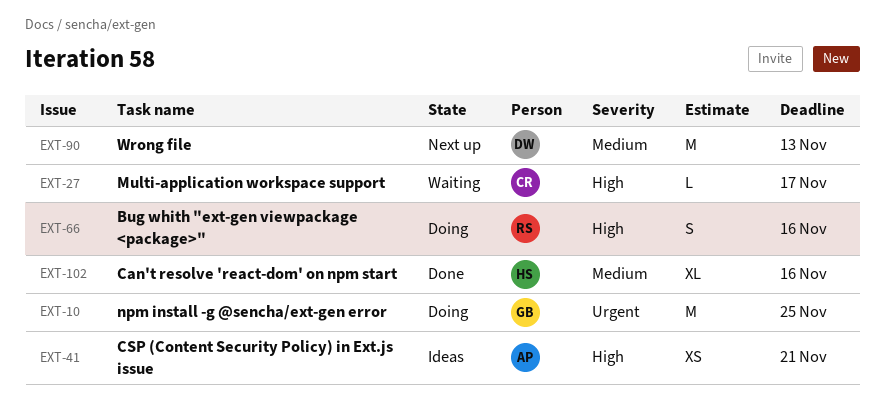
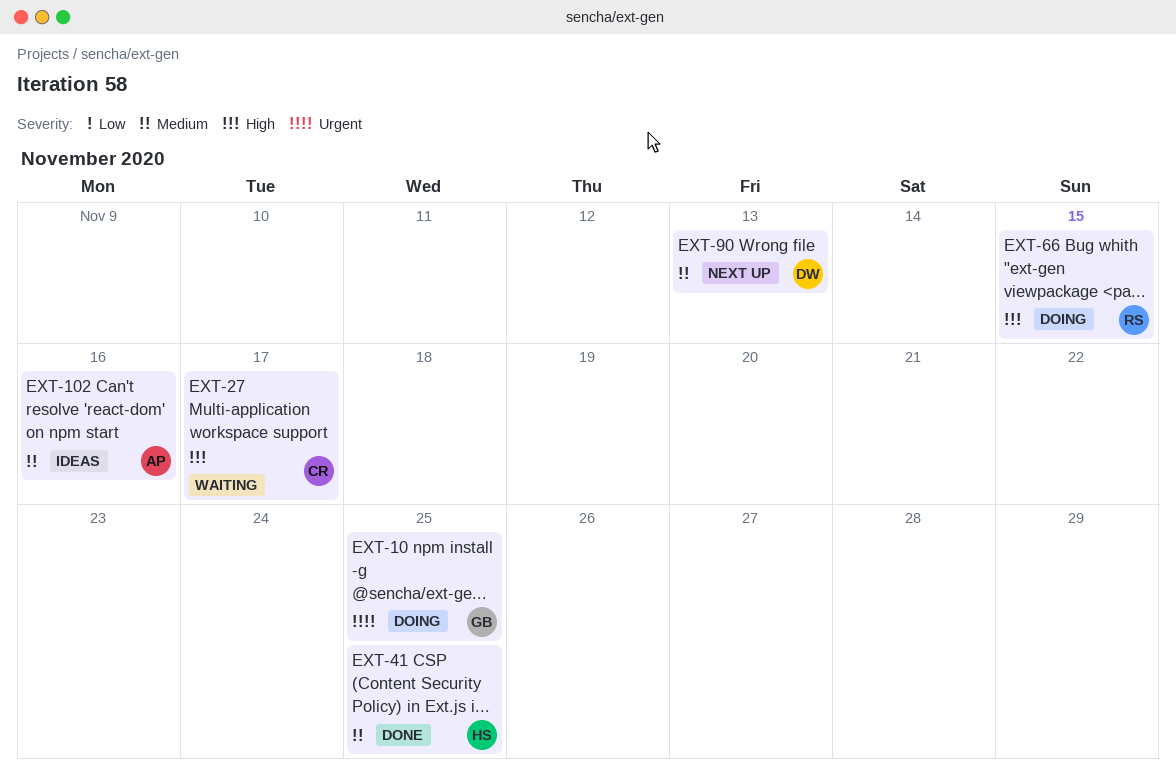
EXT-41, status: Ideas -> Done
EXT-41, owner: AP -> HS
EXT-41, priority: High -> Medium
EXT-41, due: Nov 21 -> Nov 25
EXT-66, due: Nov 16 -> Nov 15
EXT-102, status: Done -> Ideas
EXT-102, owner: HS -> AP

